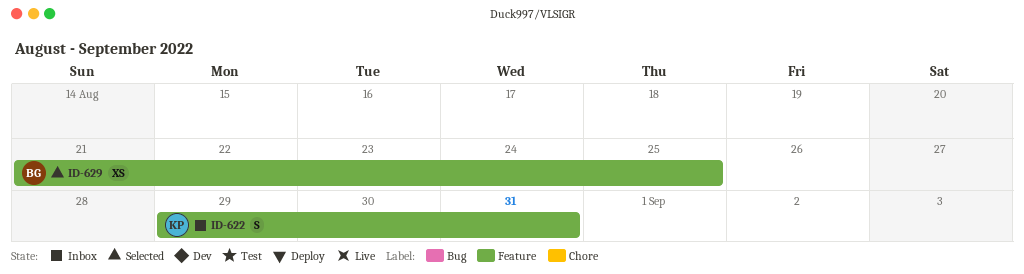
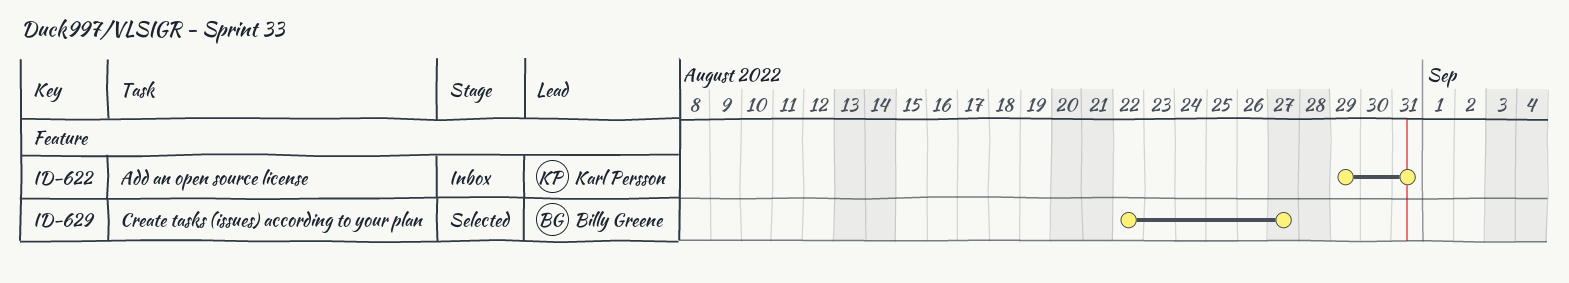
ID-629, start: Aug 21 -> Aug 22
ID-629, due: Aug 25 -> Aug 27

